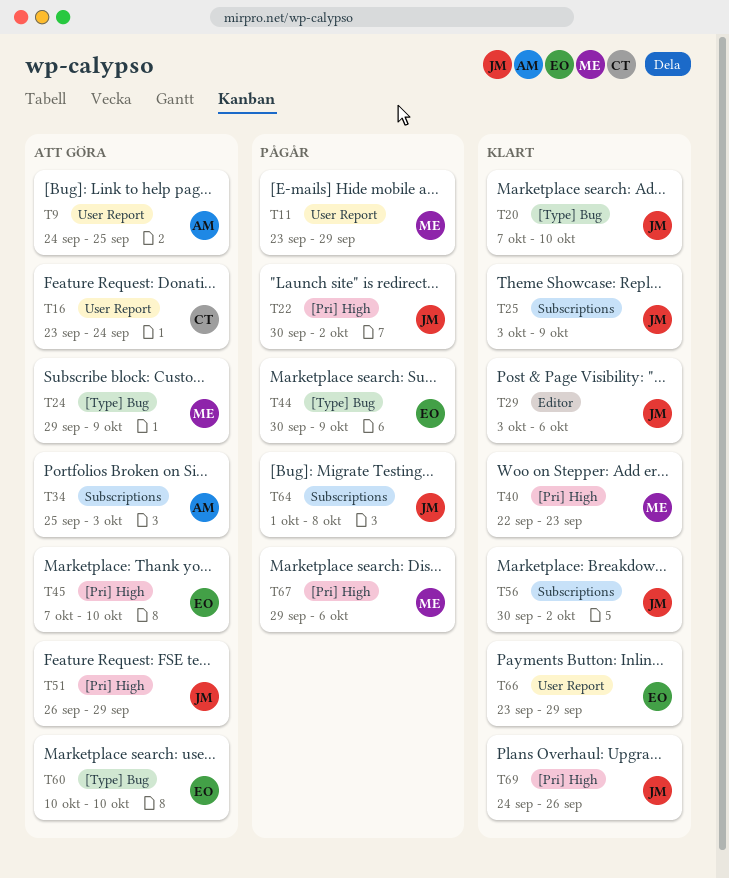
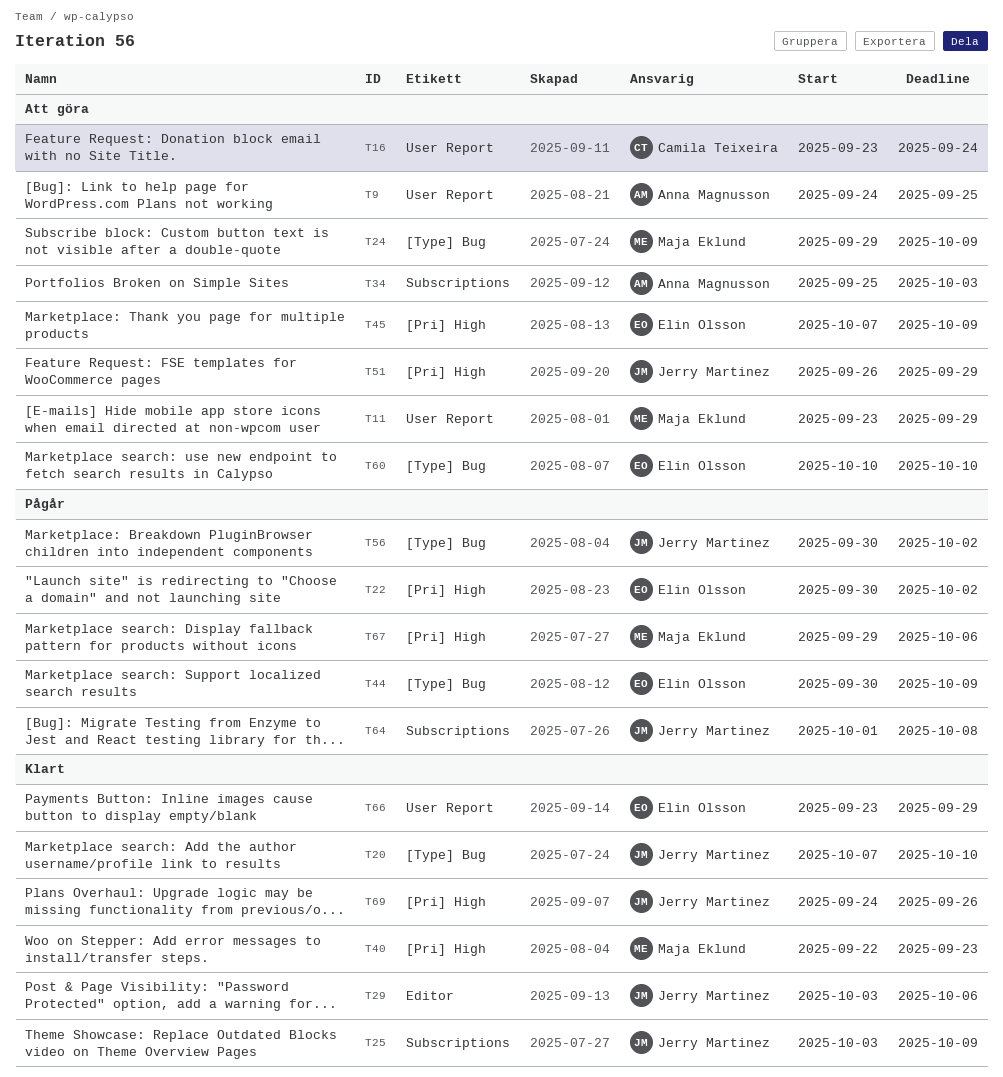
T11, status: Pågår -> Att göra
T22, owner: Jerry Martinez -> Elin Olsson
T45, due: Oct 10 -> Oct 9
T56, status: Klart -> Pågår
T56, label: Subscriptions -> [Type] Bug

